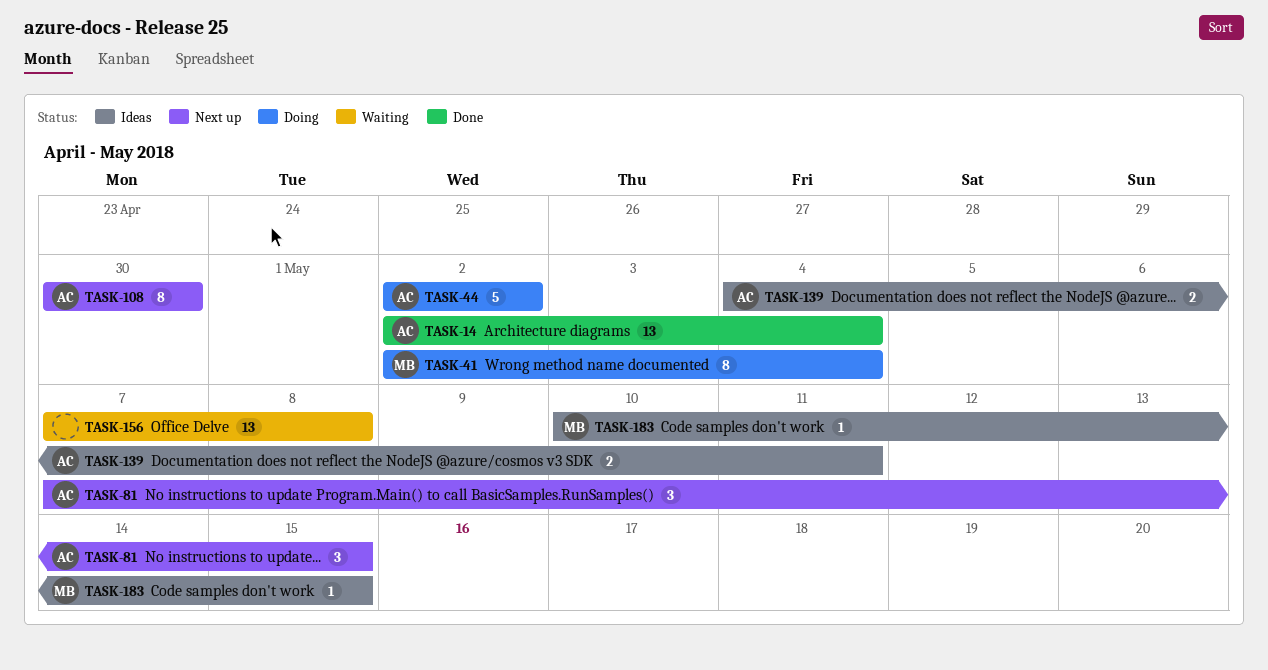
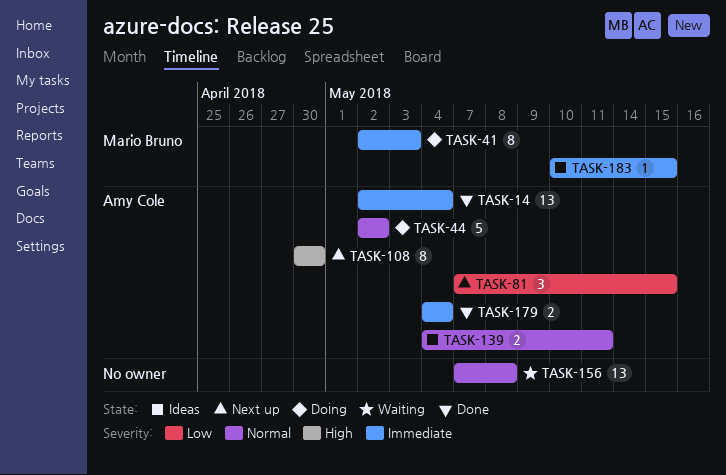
TASK-41, due: May 4 -> May 3
TASK-179: none -> present

